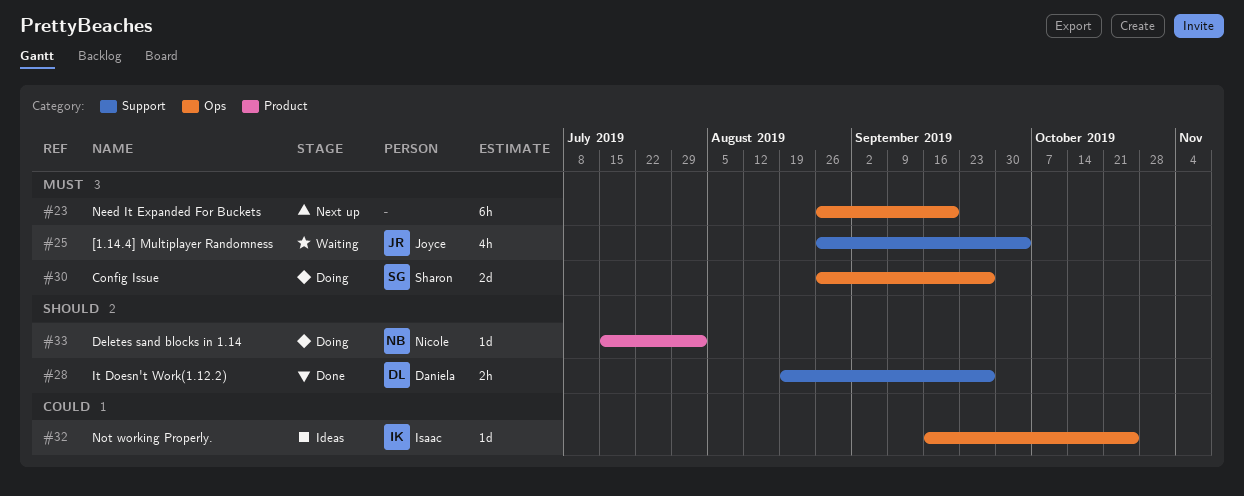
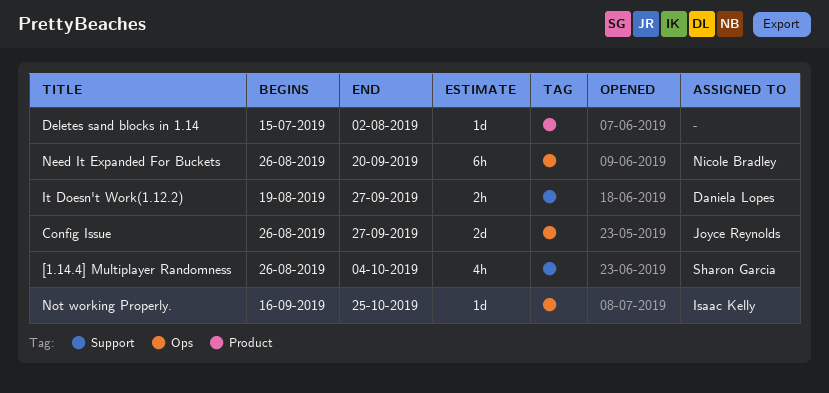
[1.14.4] Multiplayer Randomness, owner: Joyce Reynolds -> Sharon Garcia
Config Issue, owner: Sharon Garcia -> Joyce Reynolds
Deletes sand blocks in 1.14, owner: Nicole Bradley -> none
Need It Expanded For Buckets, owner: none -> Nicole Bradley

